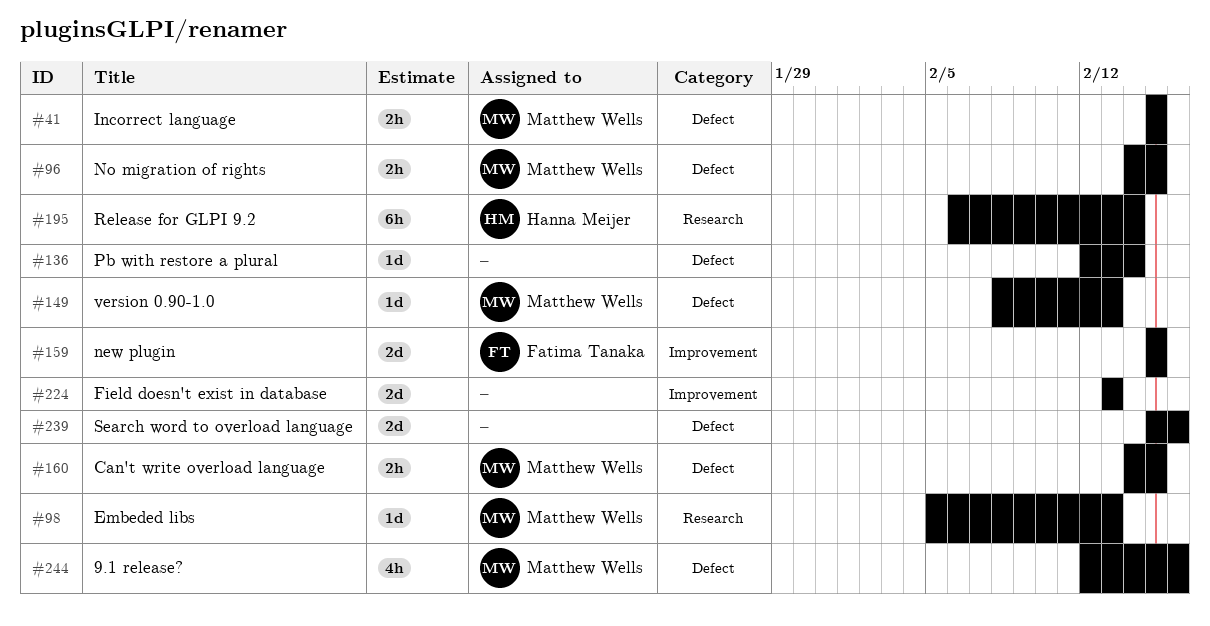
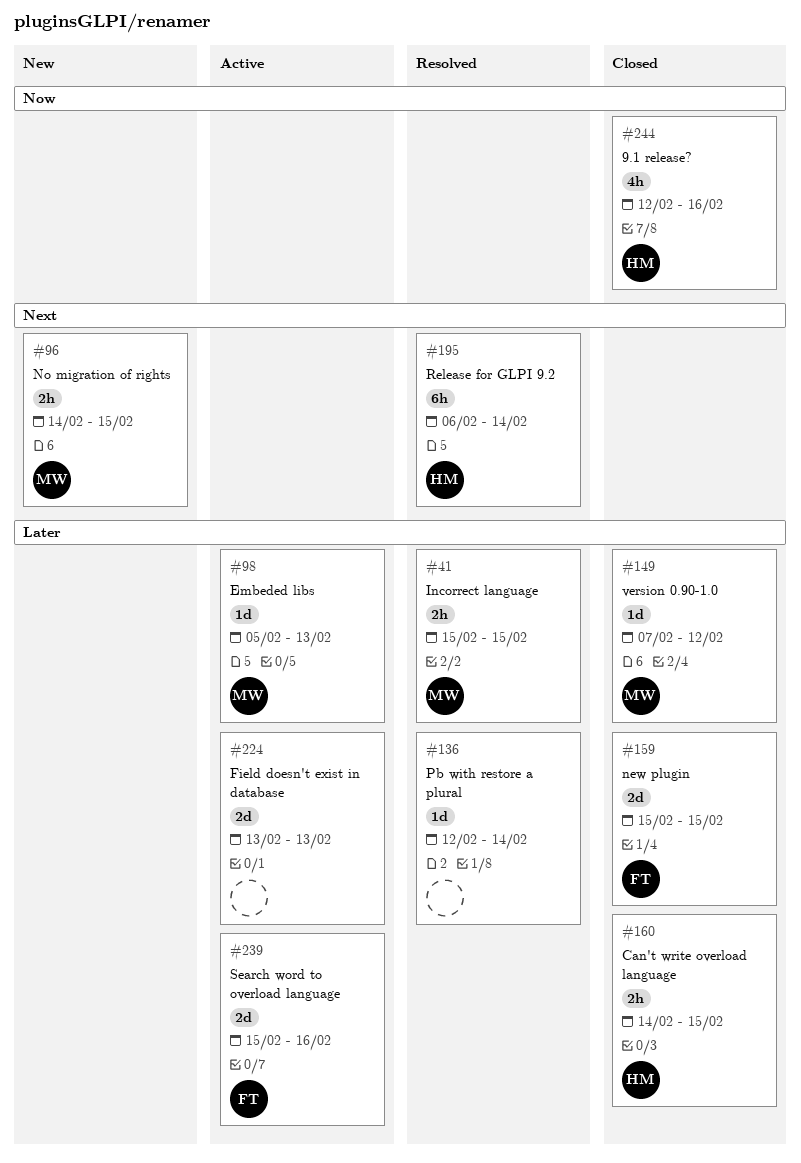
#149, start: Feb 8 -> Feb 7
#149, due: Feb 13 -> Feb 12
#160, owner: Matthew Wells -> Hanna Meijer
#239, owner: none -> Fatima Tanaka
#244, owner: Matthew Wells -> Hanna Meijer

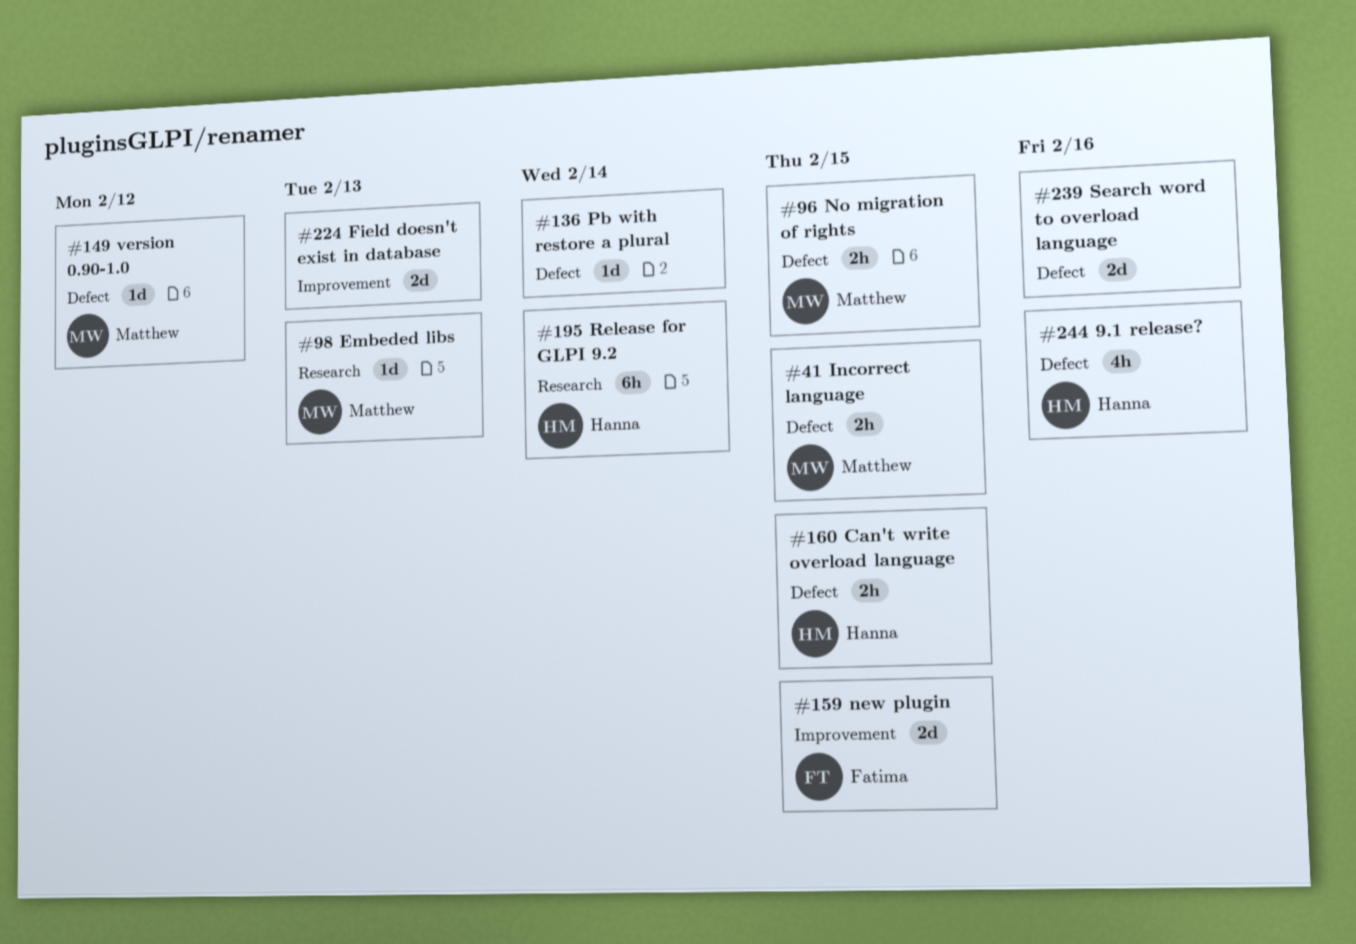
#239, owner: Fatima -> none

